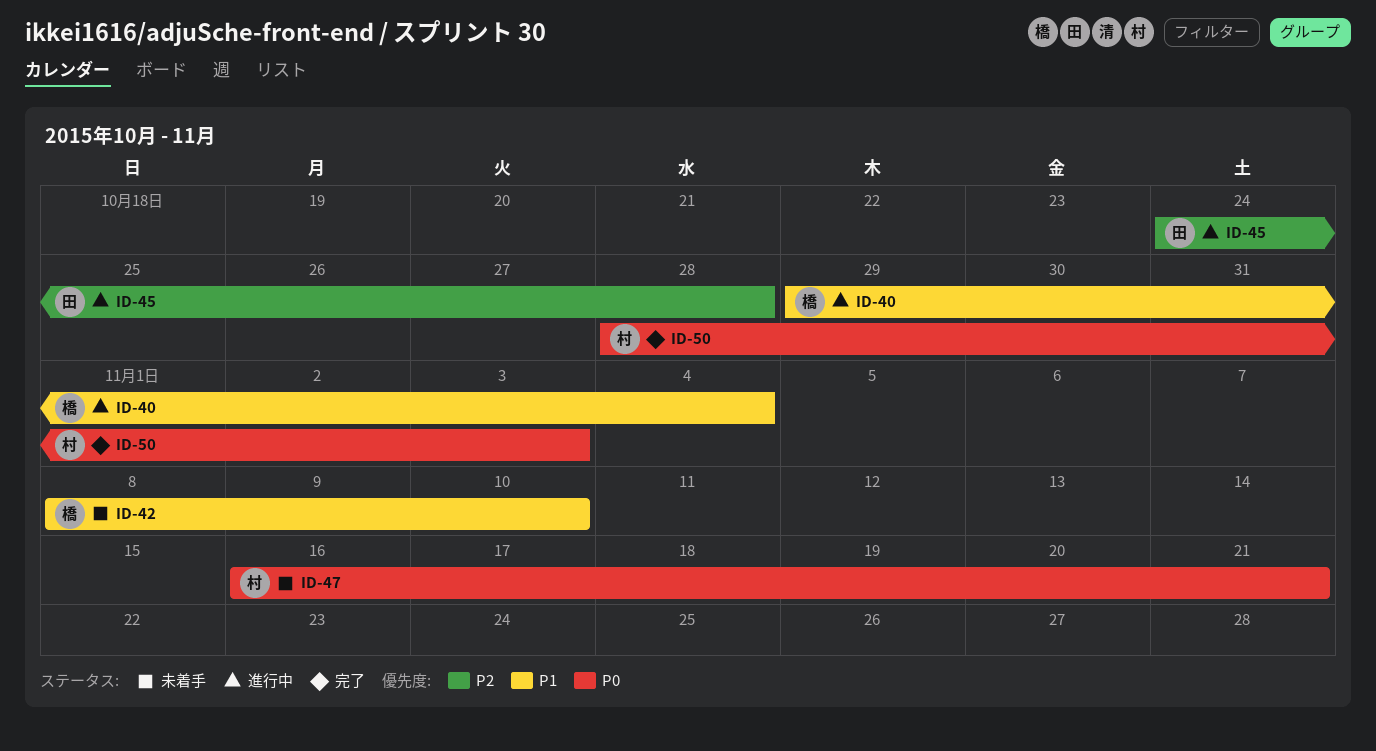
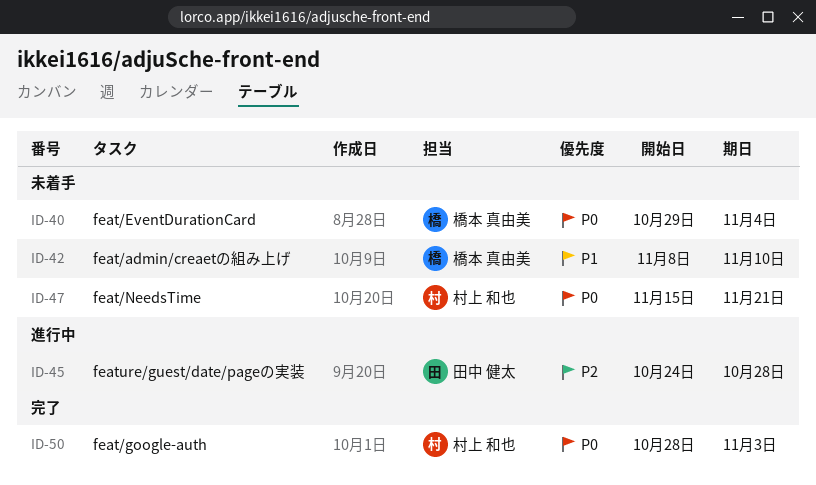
ID-40, status: 進行中 -> 未着手
ID-40, priority: P1 -> P0
ID-47, start: Nov 16 -> Nov 15

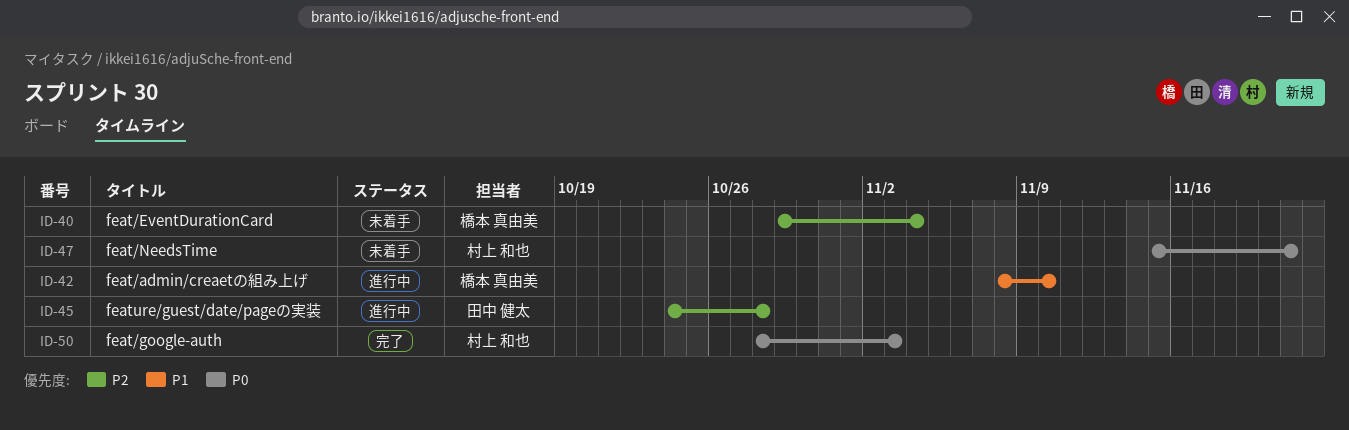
ID-40, priority: P0 -> P2
ID-42, status: 未着手 -> 進行中

